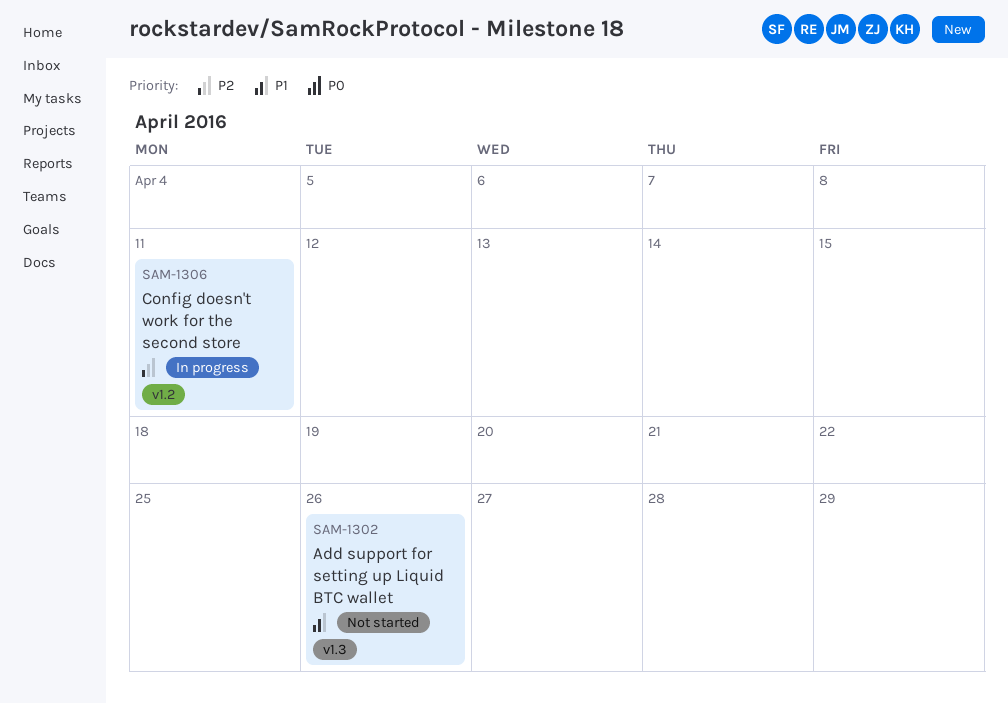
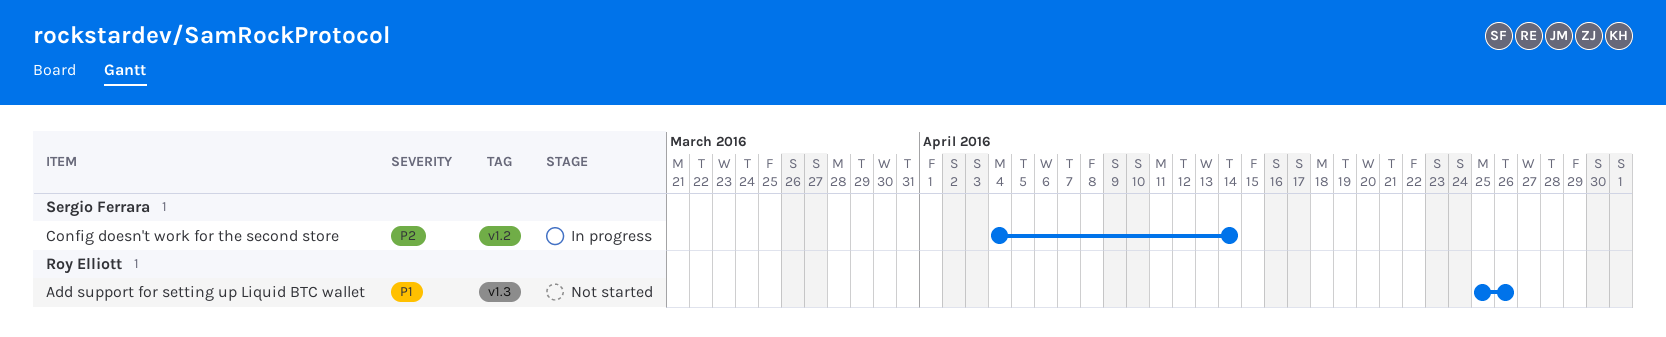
Config doesn't work for the second store, due: Apr 11 -> Apr 14

